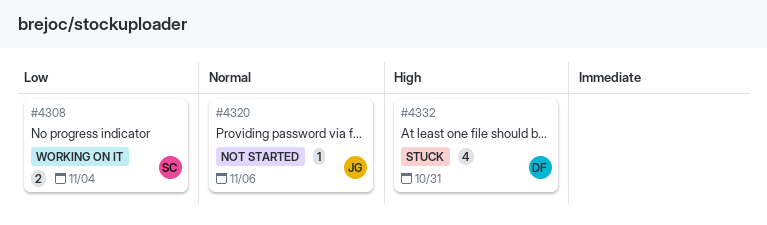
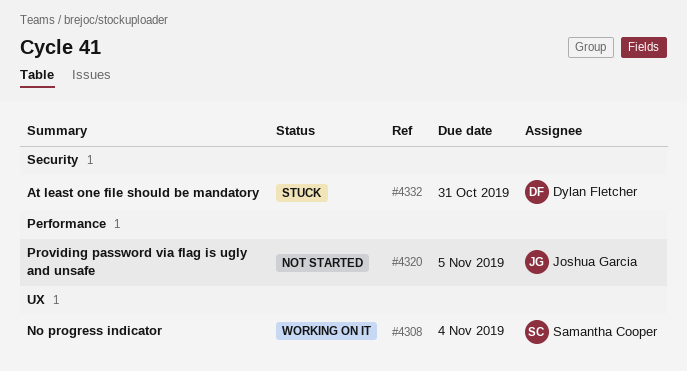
#4320, due: Nov 6 -> Nov 5

